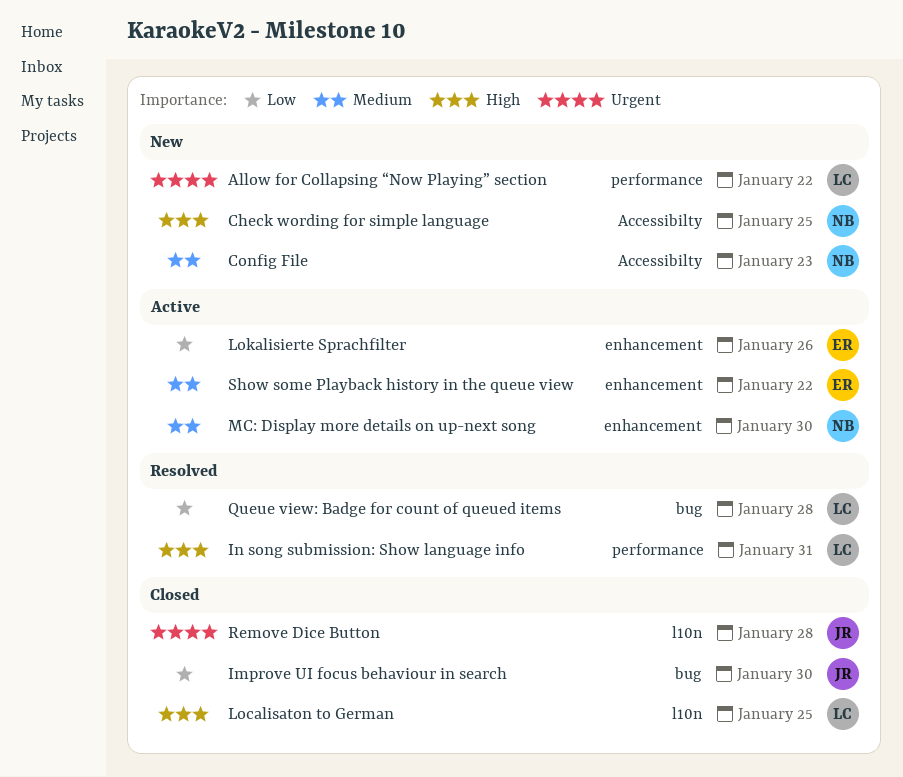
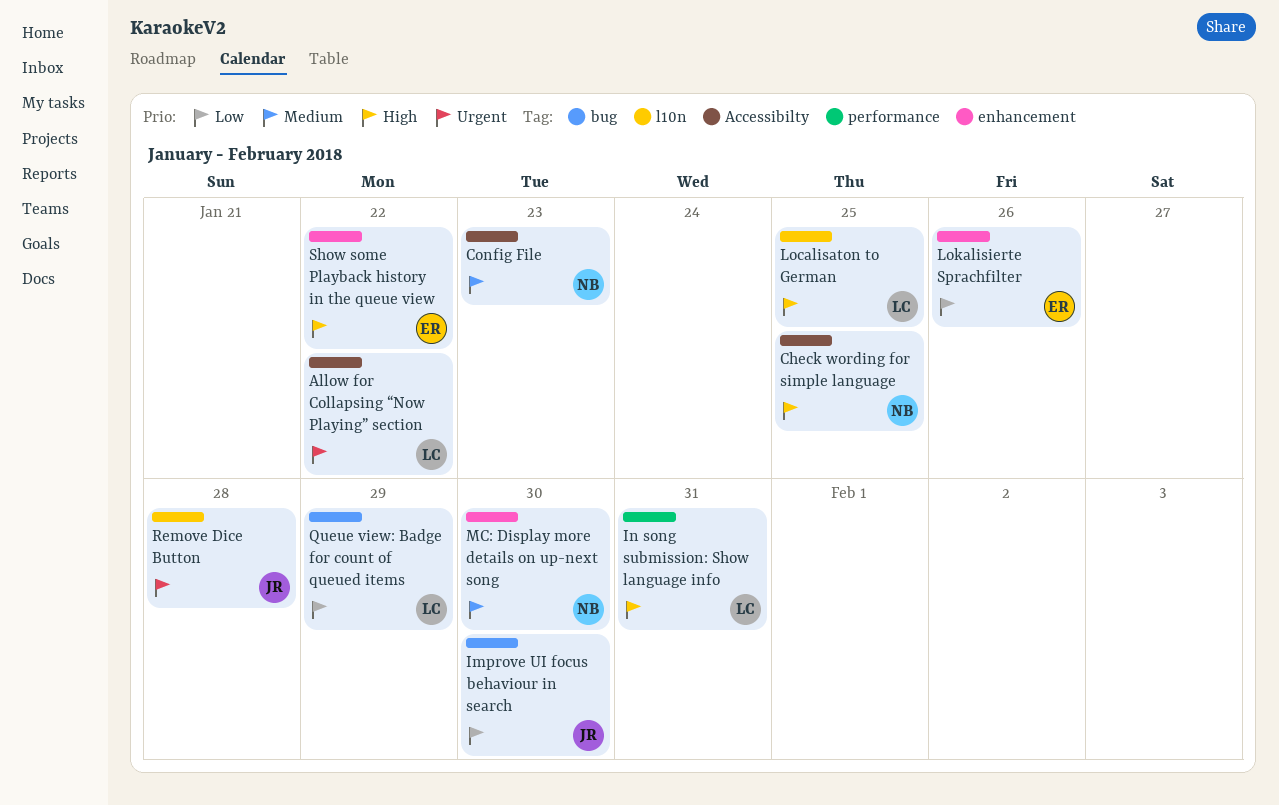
Allow for Collapsing “Now Playing” section, label: performance -> Accessibilty
Queue view: Badge for count of queued items, due: Jan 28 -> Jan 29
Show some Playback history in the queue view, priority: Medium -> High

